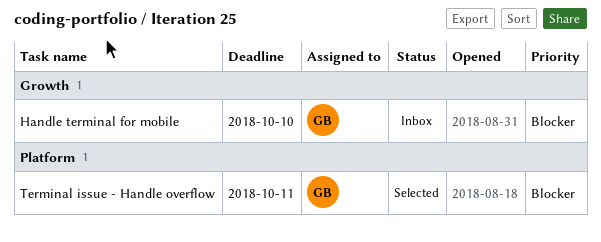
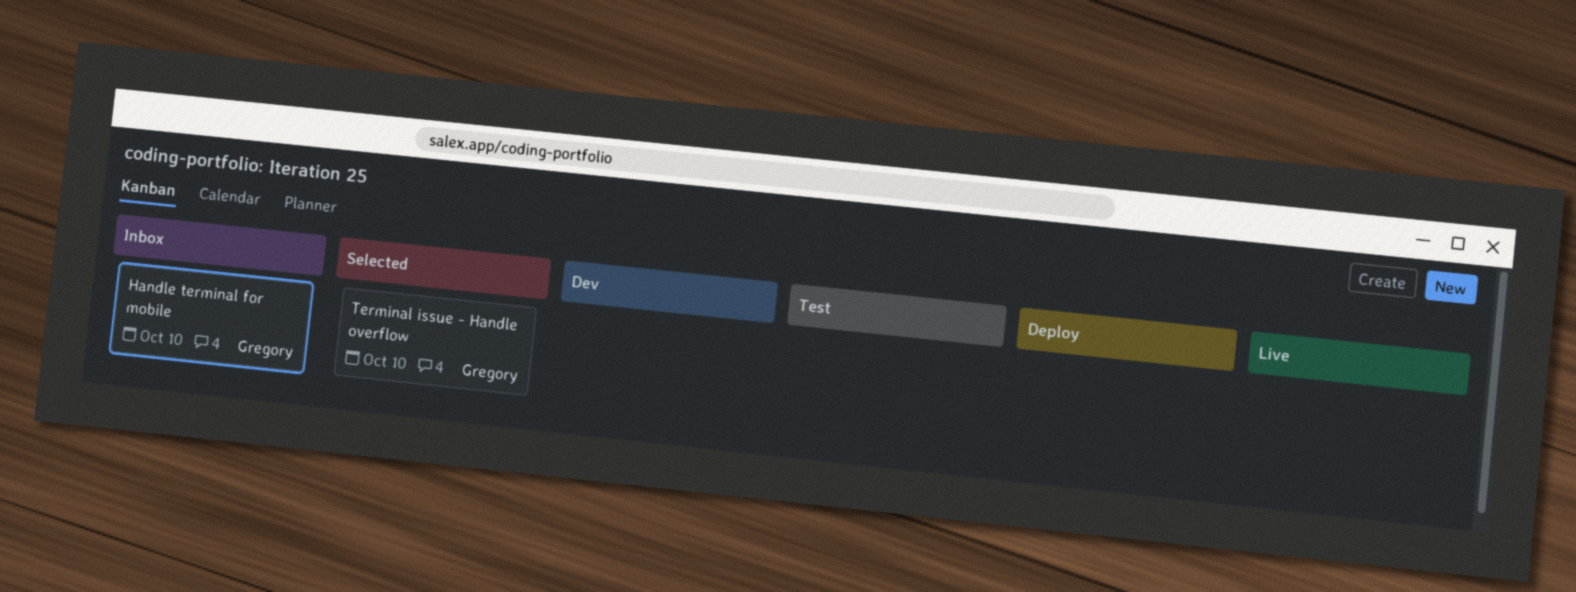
Terminal issue - Handle overflow, due: Oct 11 -> Oct 10

